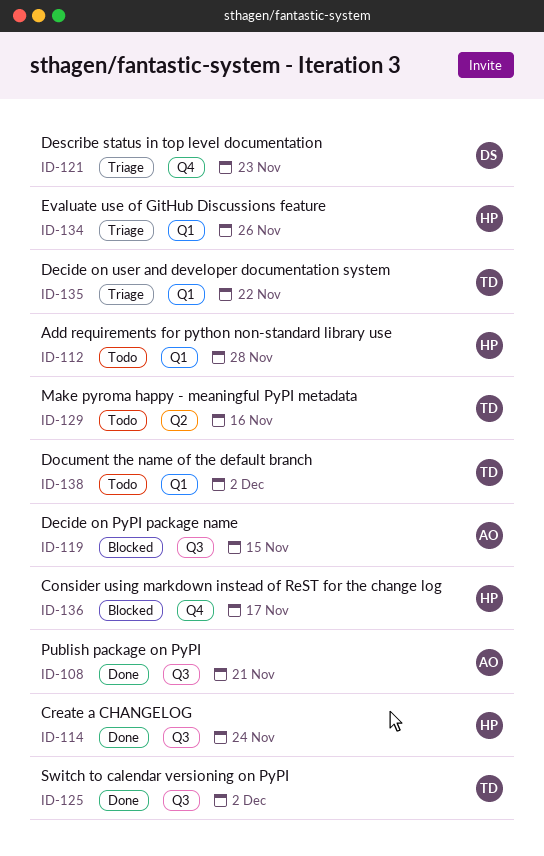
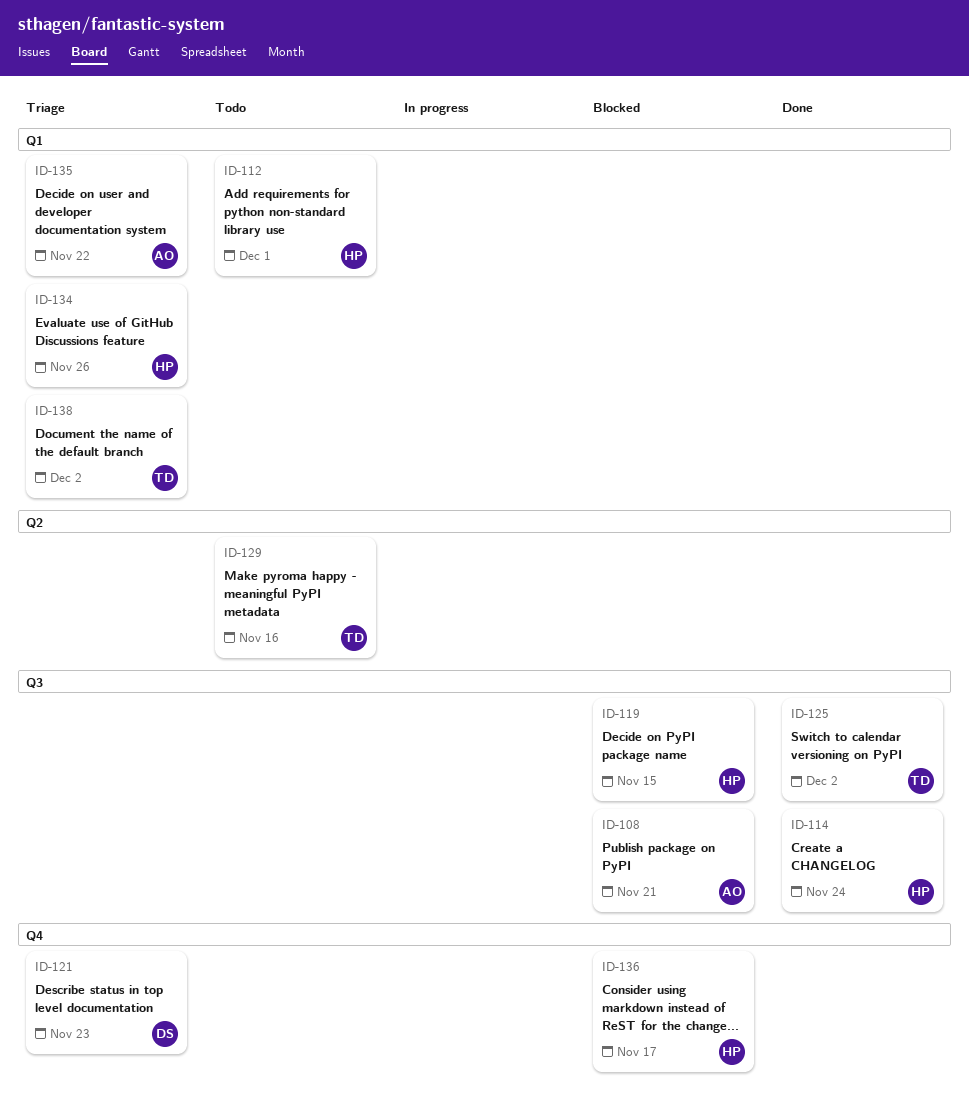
ID-108, status: Done -> Blocked
ID-112, due: Nov 28 -> Dec 1
ID-119, owner: AO -> HP
ID-135, owner: TD -> AO
ID-138, status: Todo -> Triage

